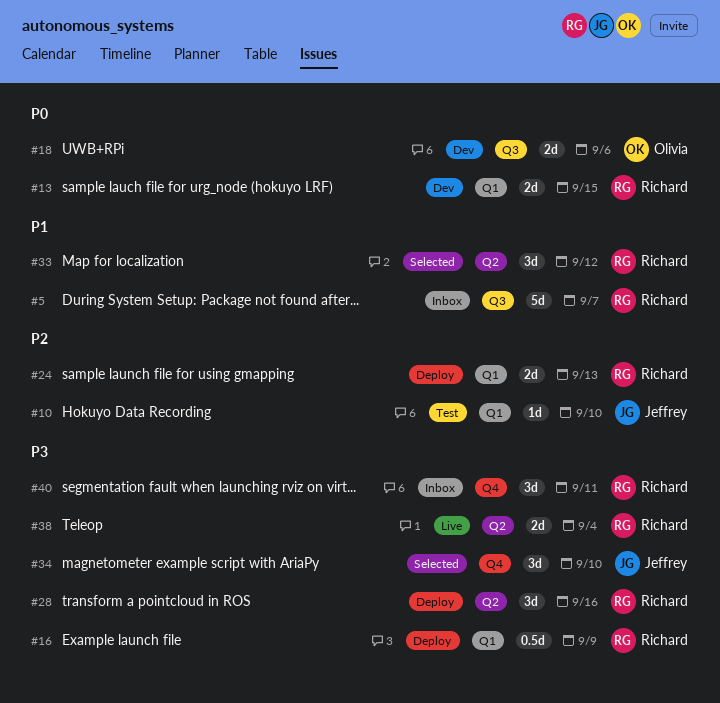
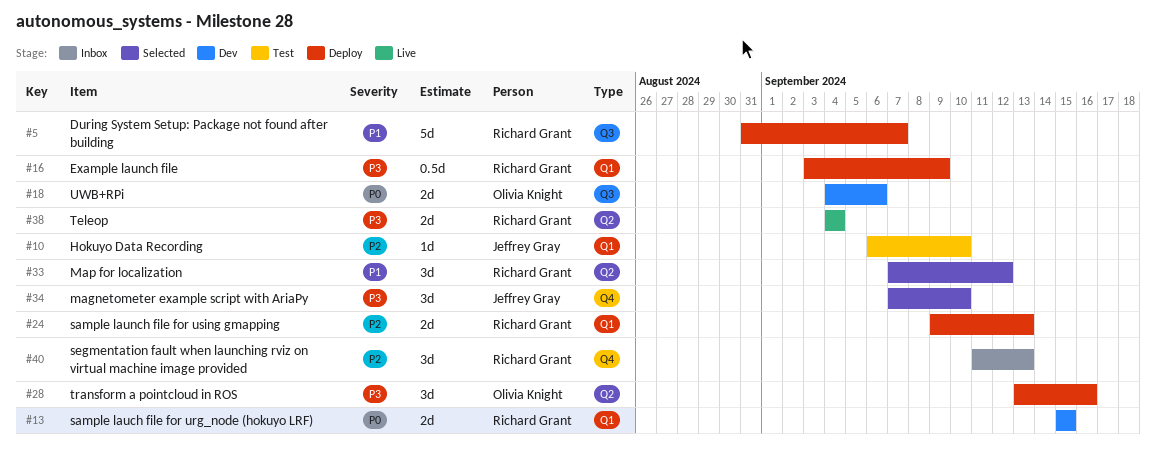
#5, status: Inbox -> Deploy
#28, owner: Richard Grant -> Olivia Knight
#40, priority: P3 -> P2
#40, due: Sep 11 -> Sep 13

